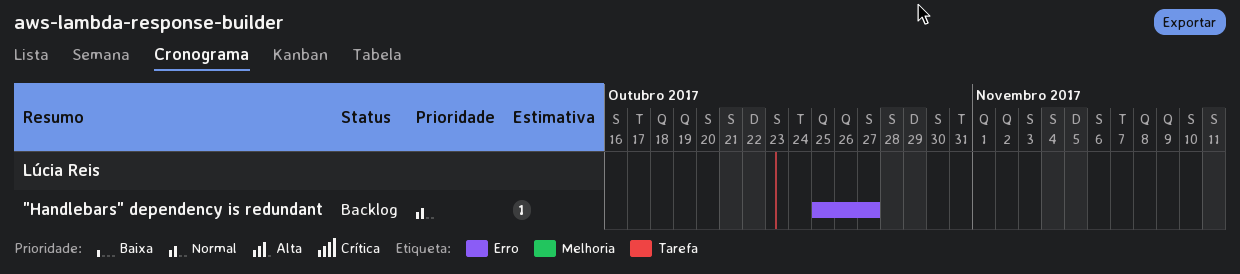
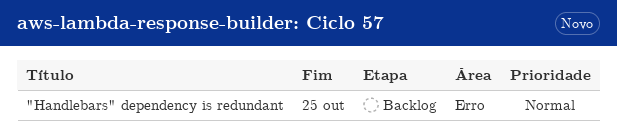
"Handlebars" dependency is redundant, due: Oct 27 -> Oct 25

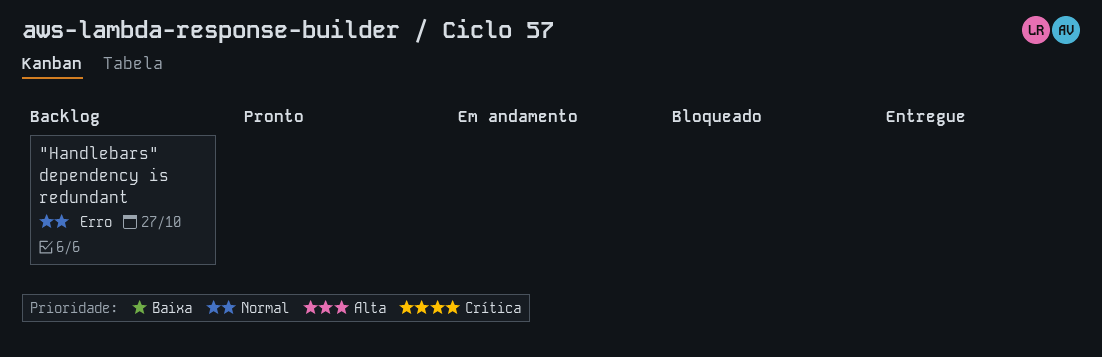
"Handlebars" dependency is redundant, due: Oct 25 -> Oct 27

